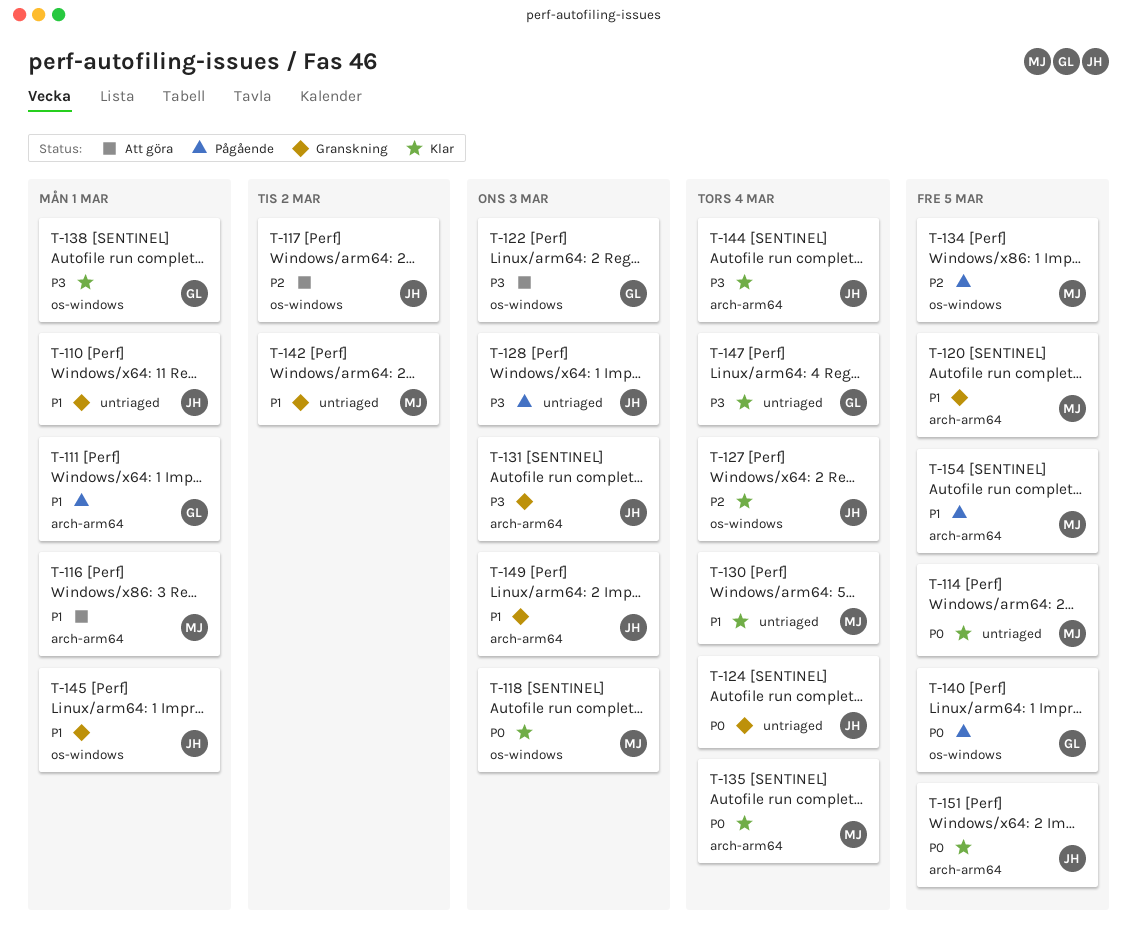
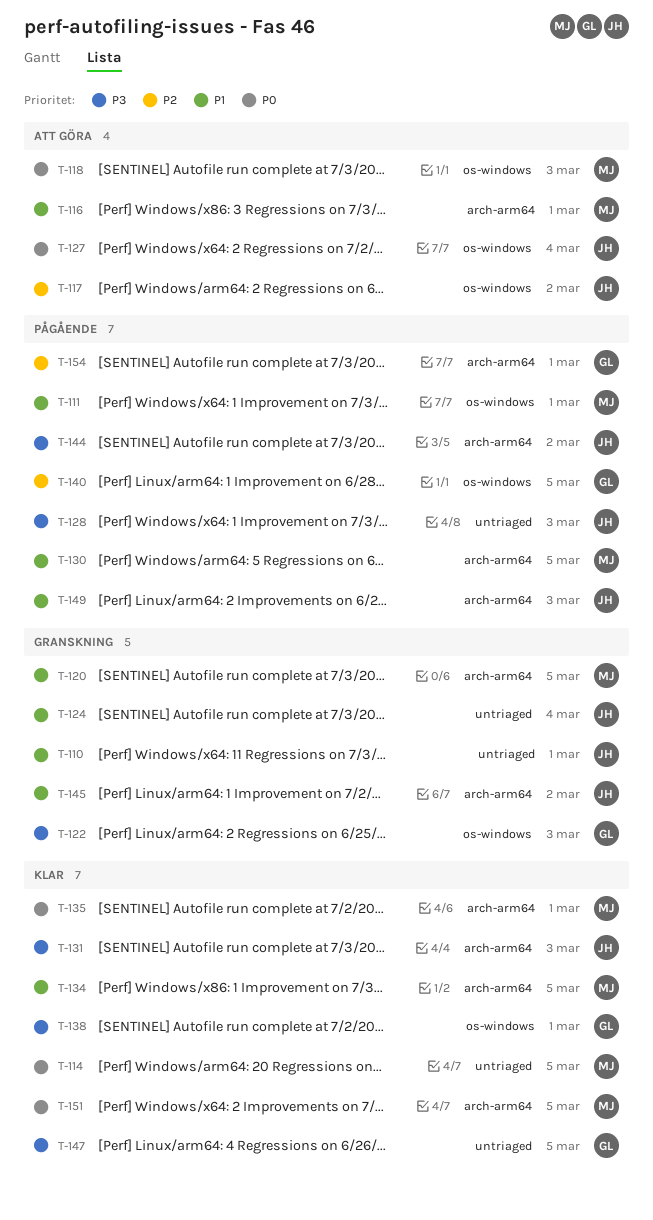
T-111, owner: GL -> MJ
T-111, label: arch-arm64 -> os-windows
T-118, status: Klar -> Att göra
T-122, status: Att göra -> Granskning
T-124, priority: P0 -> P1
T-127, status: Klar -> Att göra
T-127, priority: P2 -> P0
T-130, status: Klar -> Pågående
T-130, label: untriaged -> arch-arm64
T-130, due: Mar 4 -> Mar 5
T-131, status: Granskning -> Klar
T-134, status: Pågående -> Klar
T-134, priority: P2 -> P1
T-134, label: os-windows -> arch-arm64
T-135, due: Mar 4 -> Mar 1
T-140, priority: P0 -> P2
T-142: present -> none
T-144, status: Klar -> Pågående
T-144, due: Mar 4 -> Mar 2
T-145, label: os-windows -> arch-arm64
T-145, due: Mar 1 -> Mar 2
T-147, due: Mar 4 -> Mar 5
T-149, status: Granskning -> Pågående
T-151, owner: JH -> MJ
T-154, owner: MJ -> GL
T-154, priority: P1 -> P2
T-154, due: Mar 5 -> Mar 1

